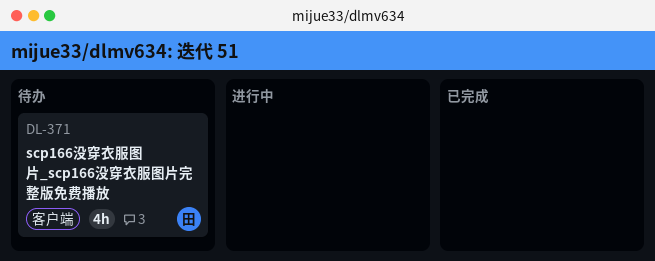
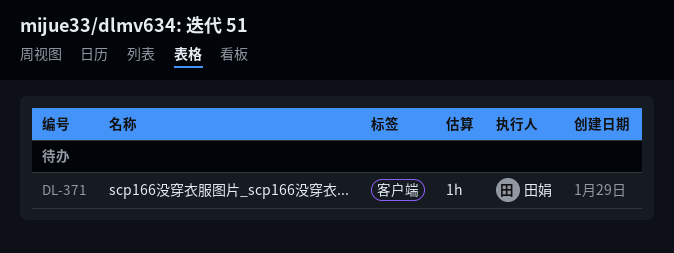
DL-371, estimate: 4h -> 1h

